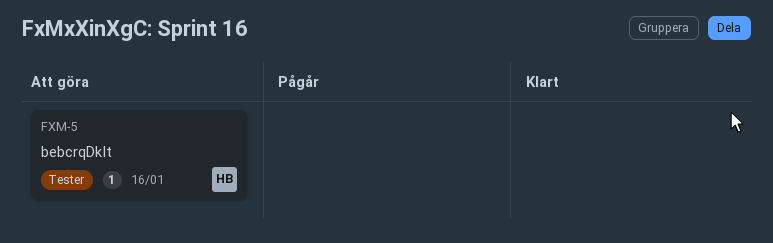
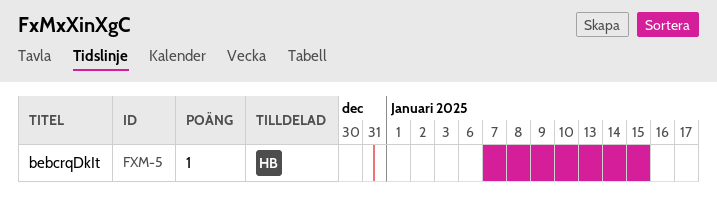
FXM-5, due: Jan 16 -> Jan 15

